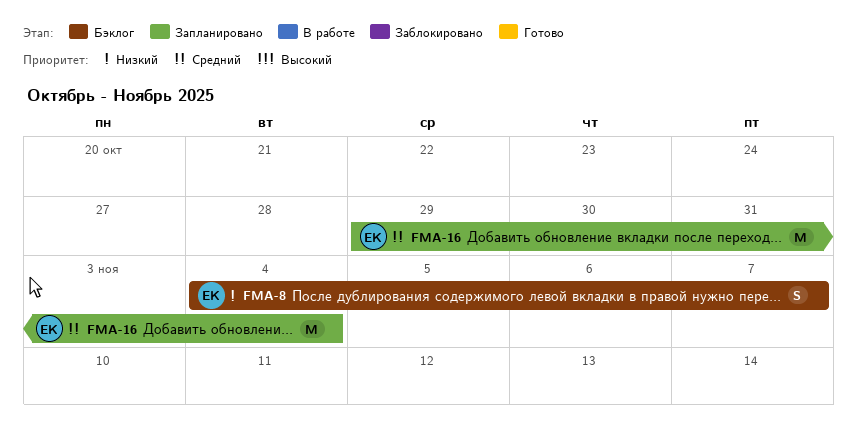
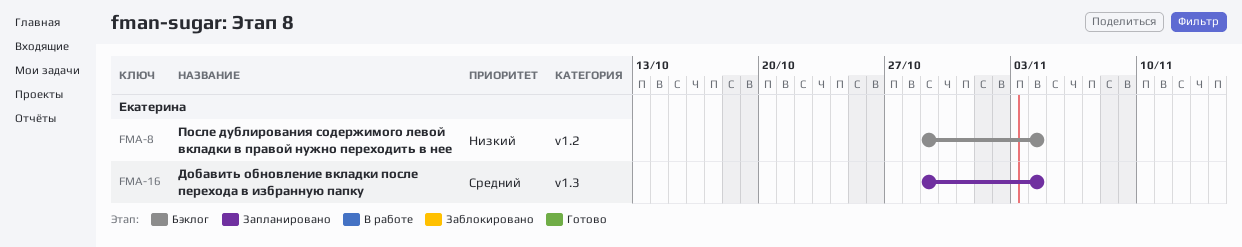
FMA-8, start: Nov 4 -> Oct 29
FMA-8, due: Nov 7 -> Nov 4

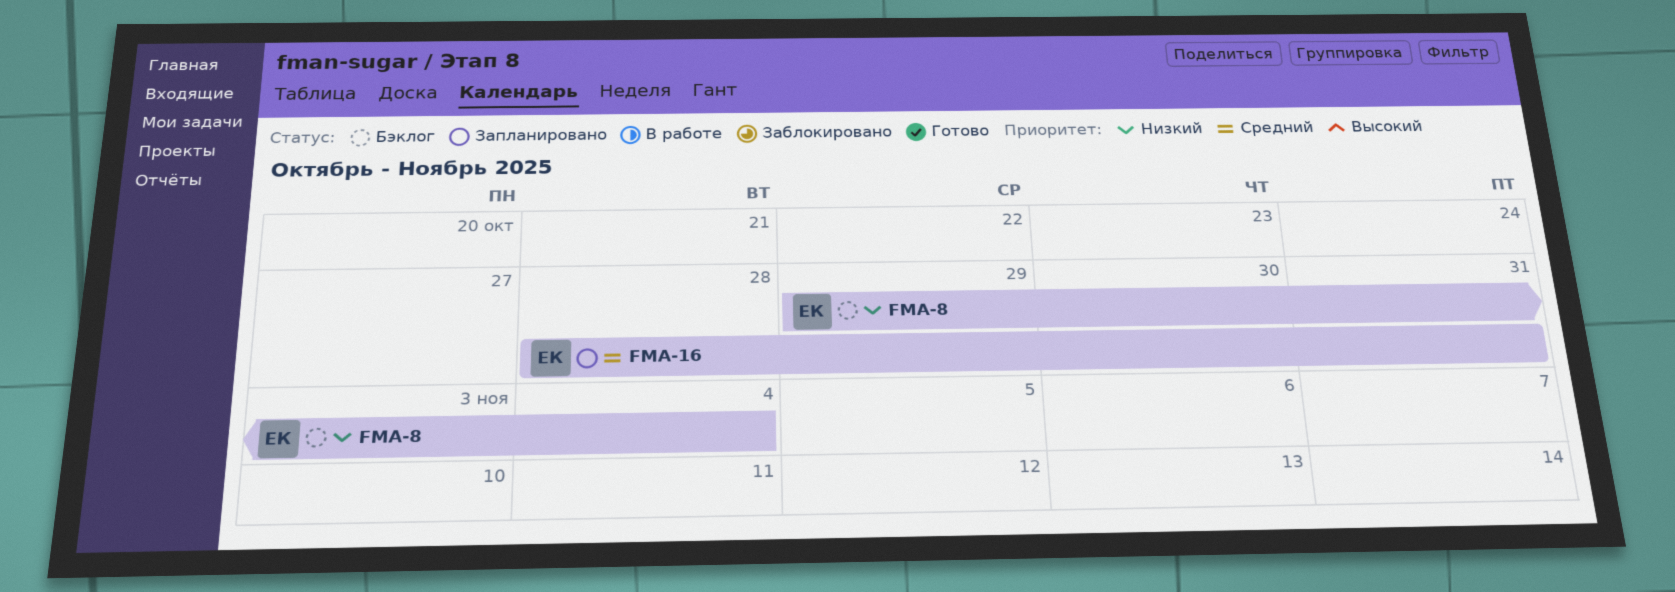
FMA-16, start: Oct 29 -> Oct 28
FMA-16, due: Nov 4 -> Oct 31

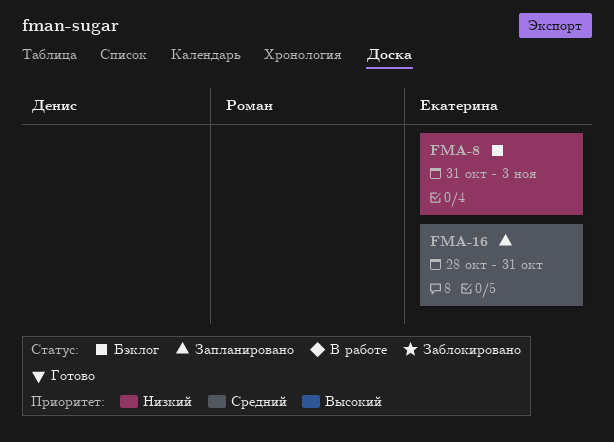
FMA-8, start: Oct 29 -> Oct 31
FMA-8, due: Nov 4 -> Nov 3

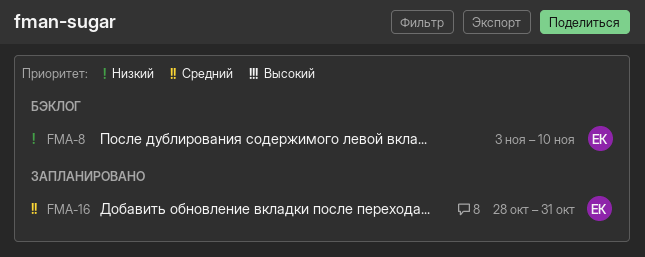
FMA-8, start: Oct 31 -> Nov 3
FMA-8, due: Nov 3 -> Nov 10

